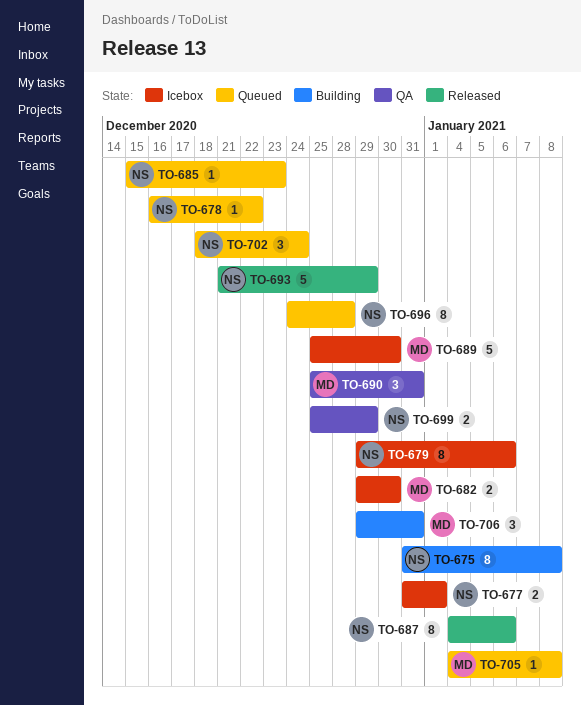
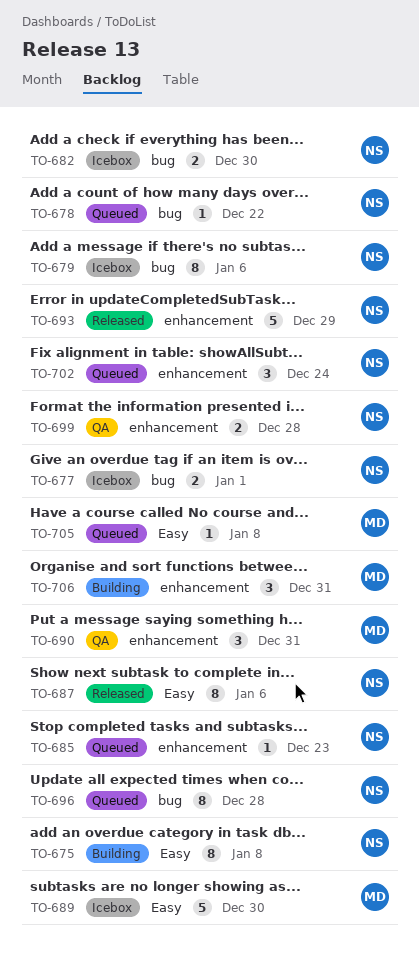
TO-682, owner: MD -> NS
TO-699, due: Dec 29 -> Dec 28

